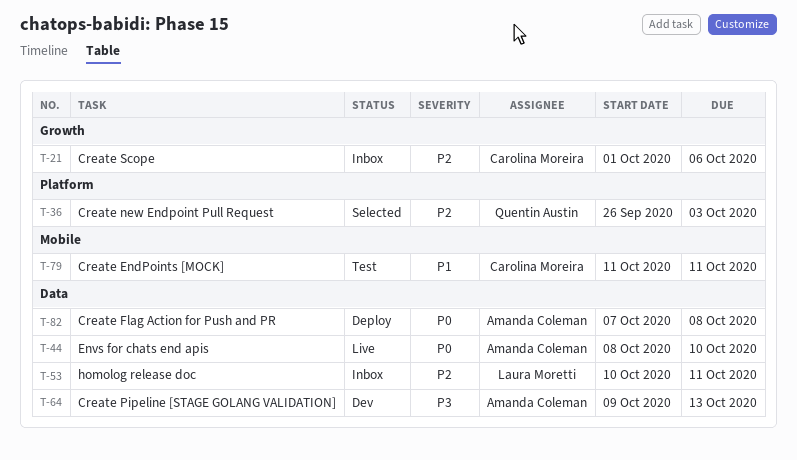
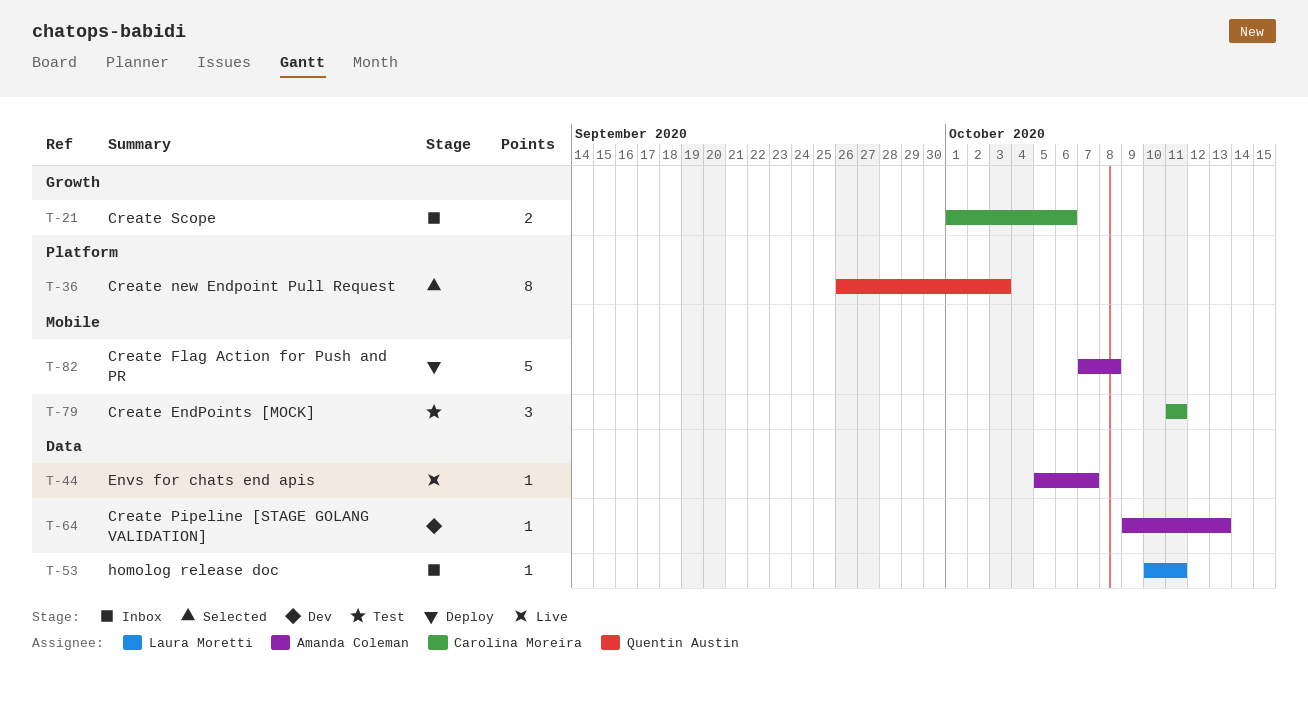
T-44, start: Oct 8 -> Oct 5
T-44, due: Oct 10 -> Oct 7
T-82, label: Data -> Mobile

